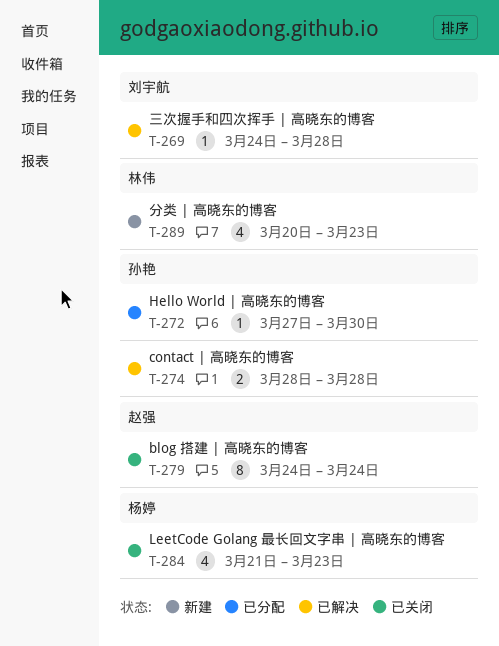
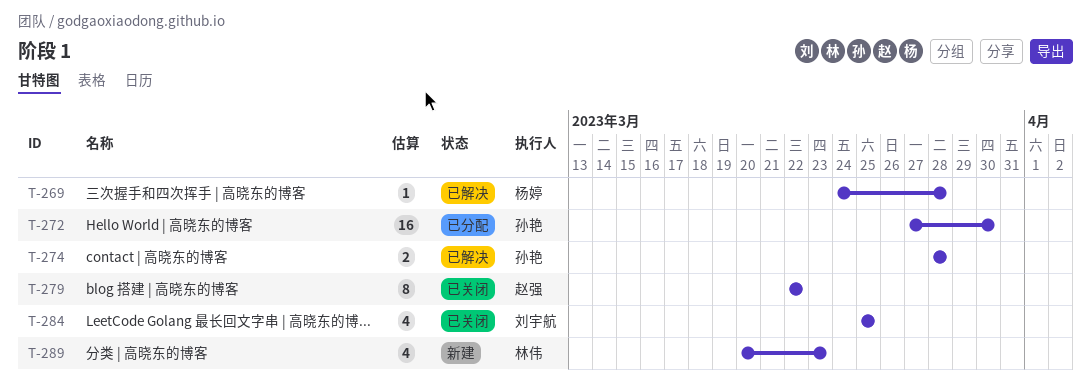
T-269, owner: 刘宇航 -> 杨婷
T-272, estimate: 1 -> 16
T-279, start: Mar 24 -> Mar 22
T-279, due: Mar 24 -> Mar 22
T-284, owner: 杨婷 -> 刘宇航
T-284, start: Mar 21 -> Mar 25
T-284, due: Mar 23 -> Mar 25

